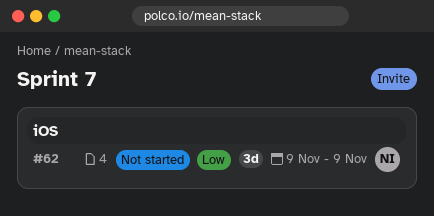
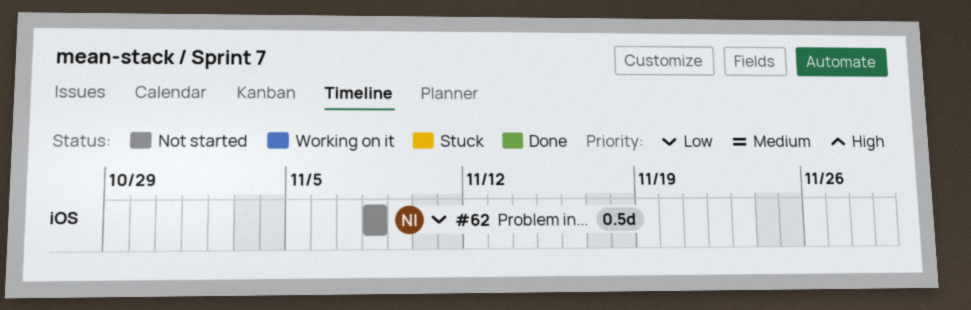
#62, estimate: 3d -> 0.5d
#62, start: Nov 9 -> Nov 8
#62, due: Nov 9 -> Nov 8

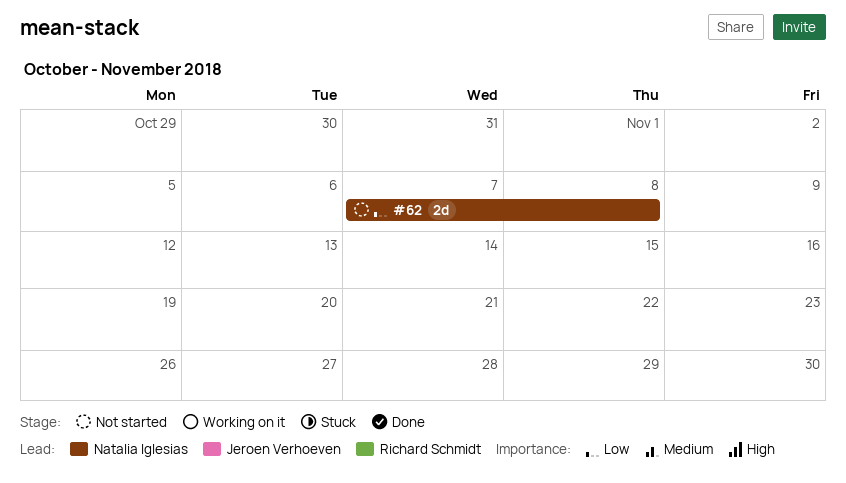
#62, estimate: 0.5d -> 2d
#62, start: Nov 8 -> Nov 7

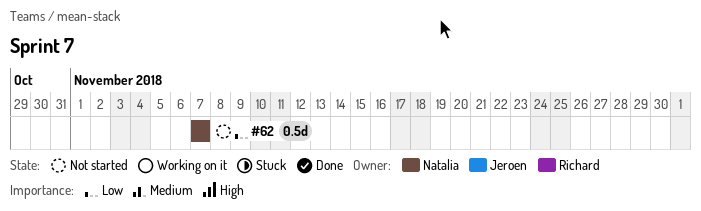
#62, estimate: 2d -> 0.5d
#62, due: Nov 8 -> Nov 7

